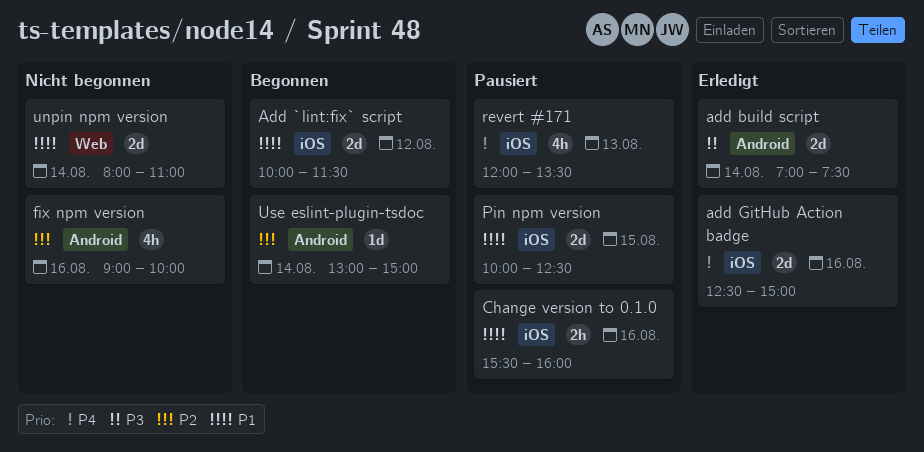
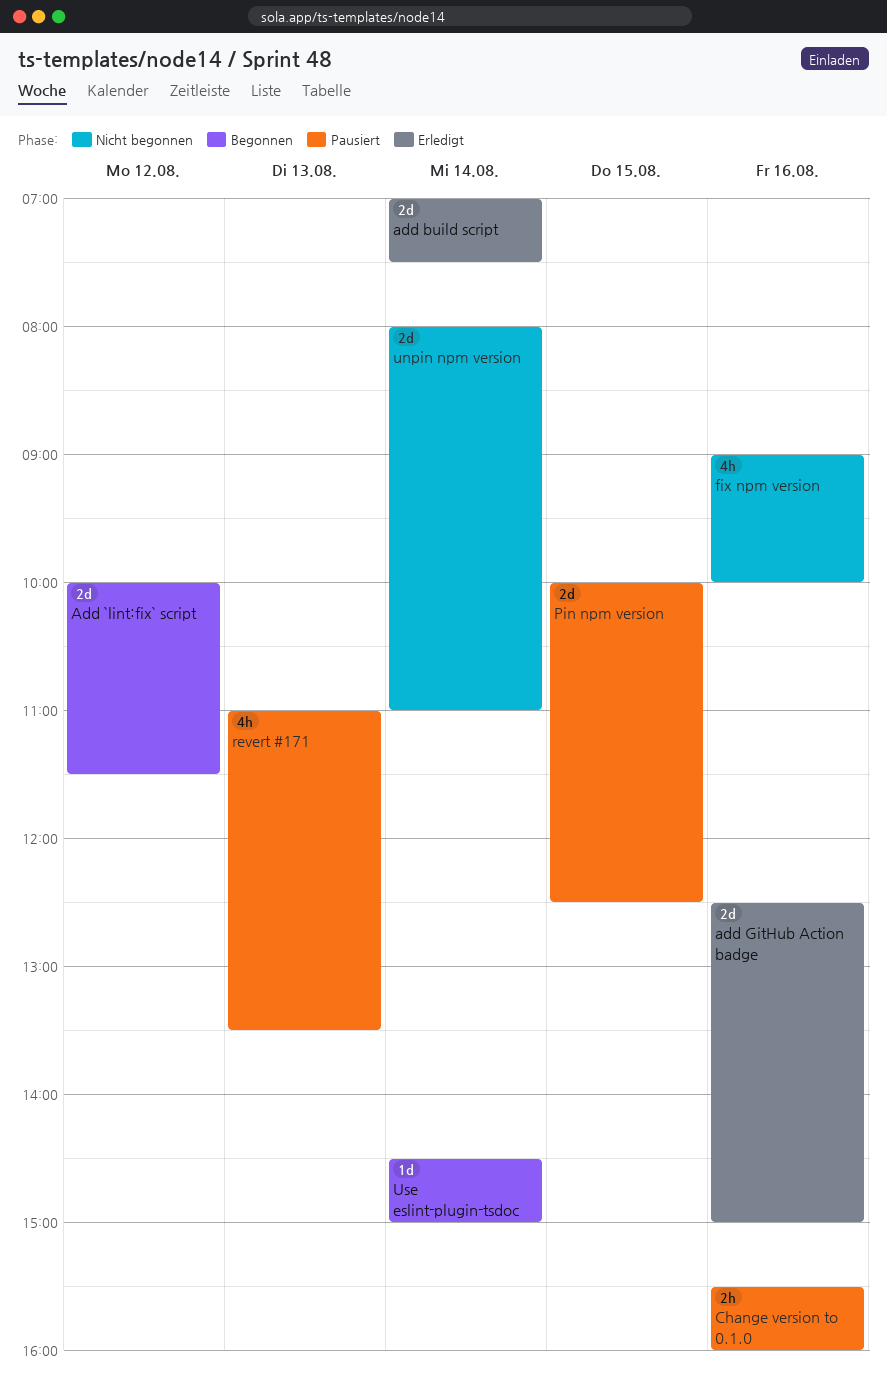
revert #171, begins: 12:00 -> 11:00
Use eslint-plugin-tsdoc, begins: 13:00 -> 14:30

